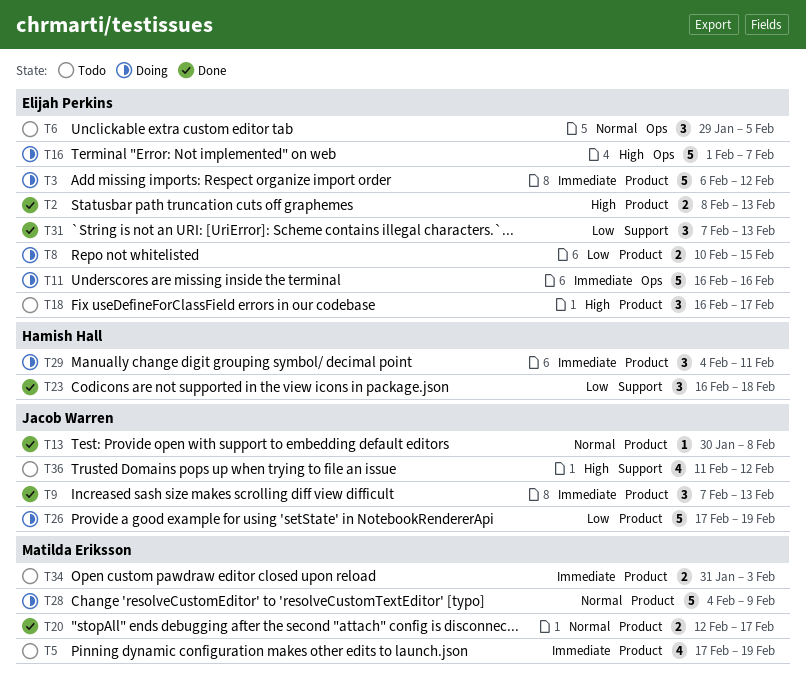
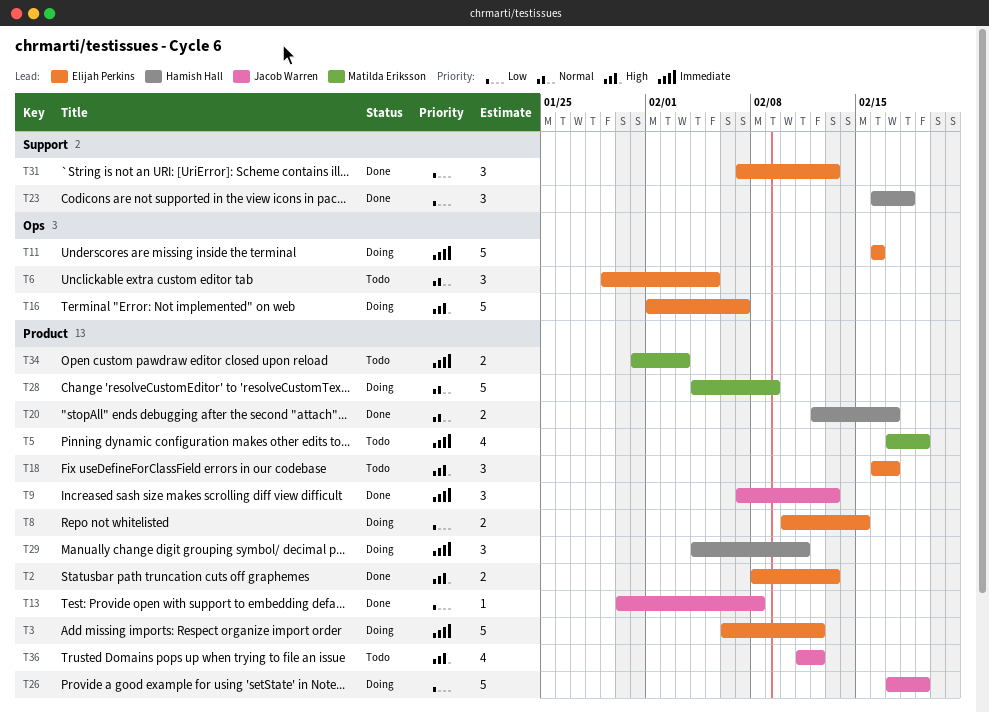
T13, priority: Normal -> Low
T20, owner: Matilda Eriksson -> Hamish Hall
T36, label: Support -> Product

